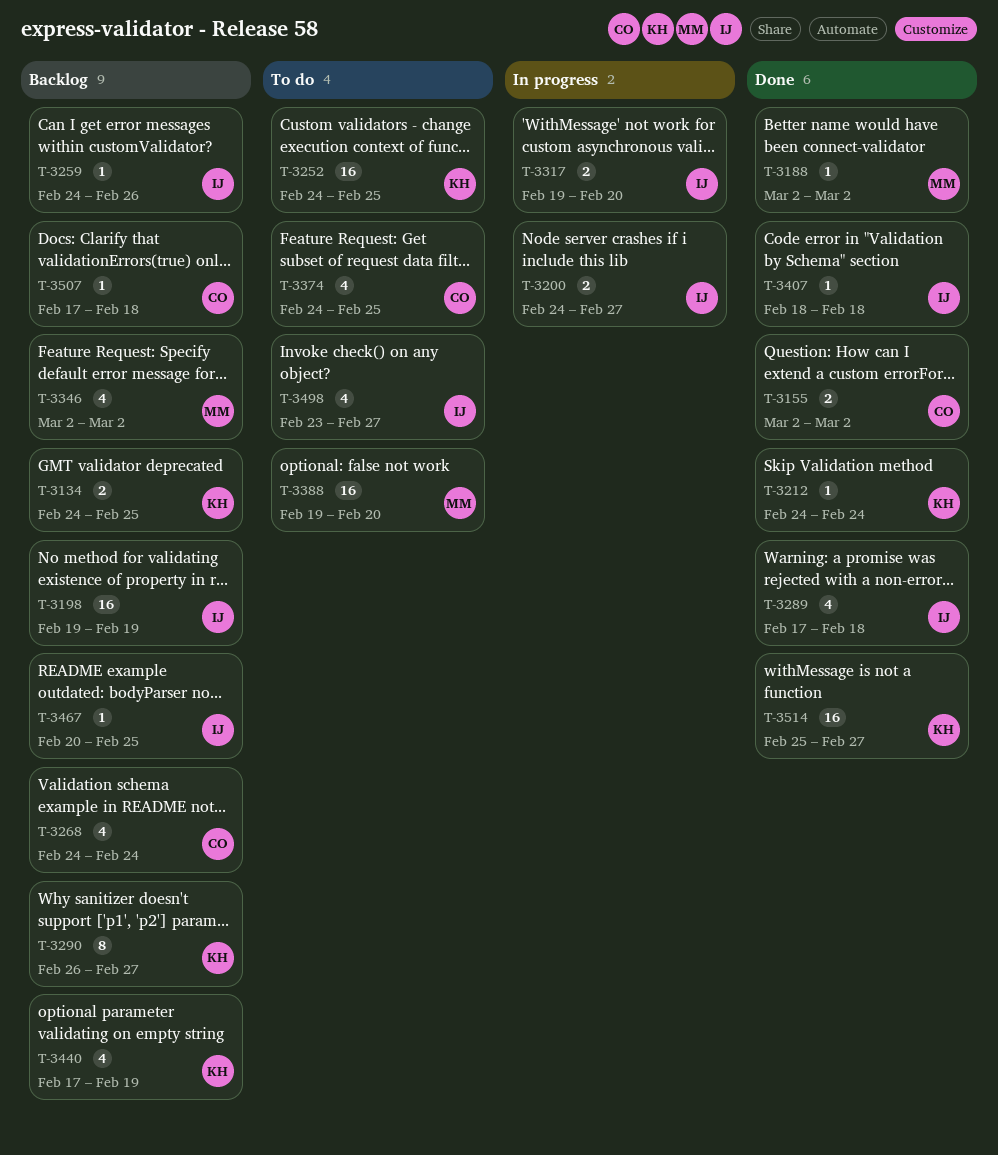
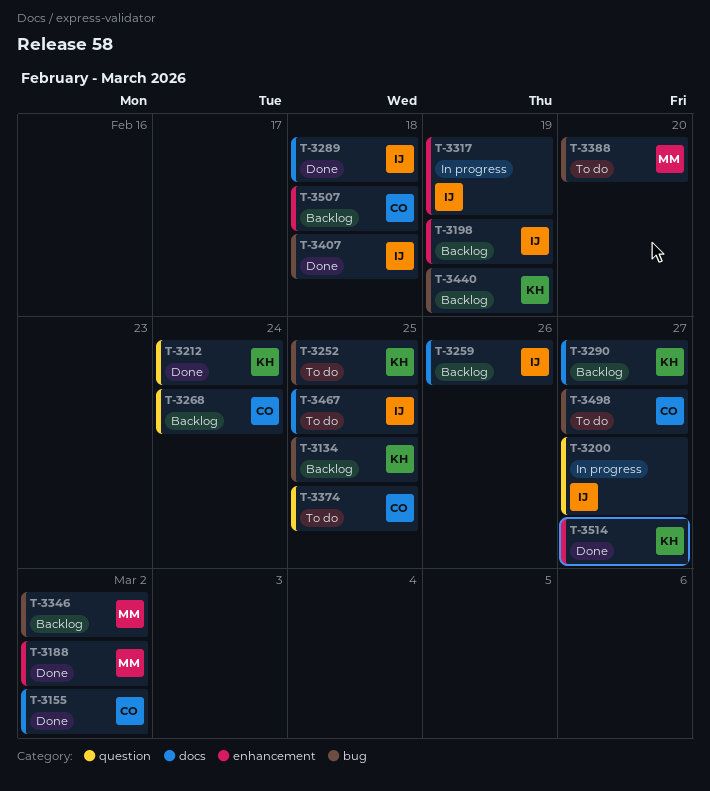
T-3317, due: Feb 20 -> Feb 19
T-3467, status: Backlog -> To do
T-3498, owner: IJ -> CO

